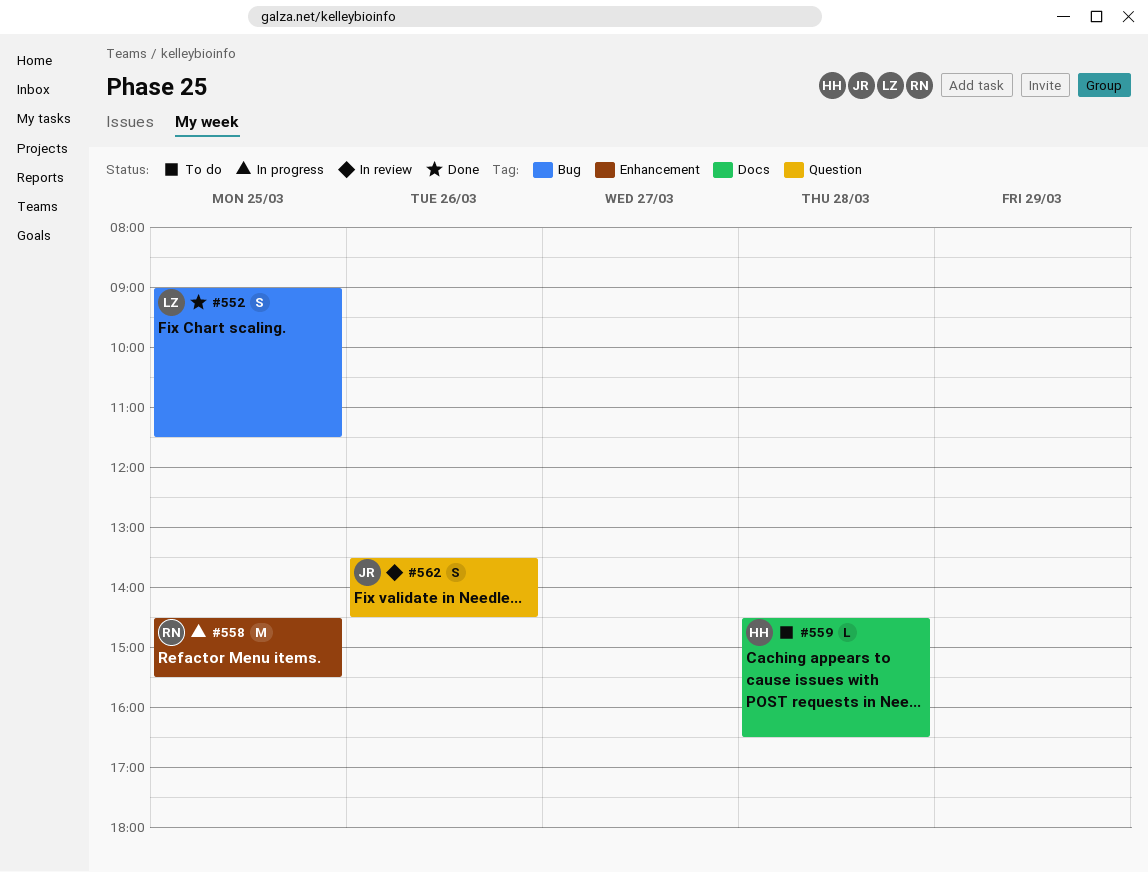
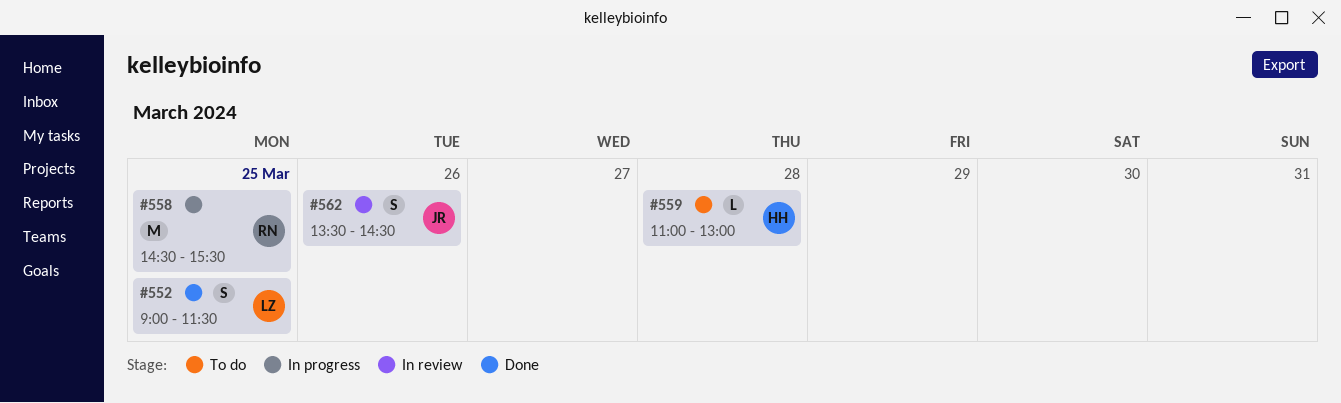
#559, begins: 14:30 -> 11:00
#559, ends: 16:30 -> 13:00

